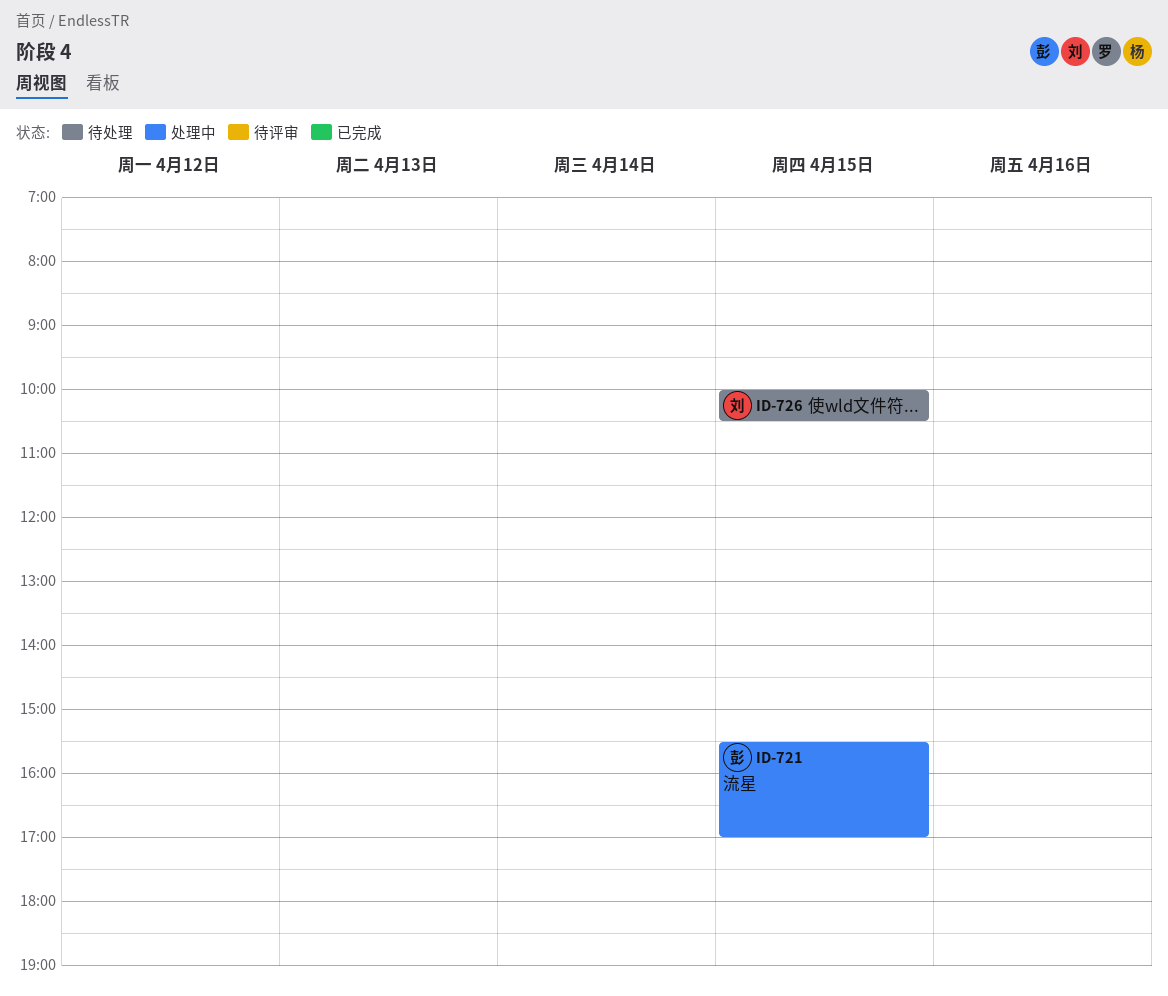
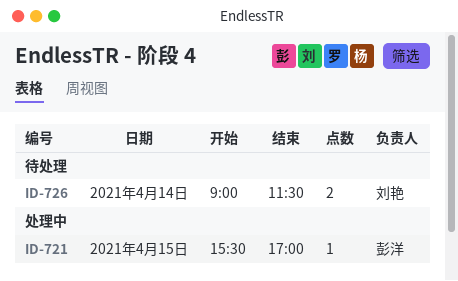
ID-726, day: Apr 15 -> Apr 14
ID-726, begins: 10:00 -> 09:00
ID-726, ends: 10:30 -> 11:30

